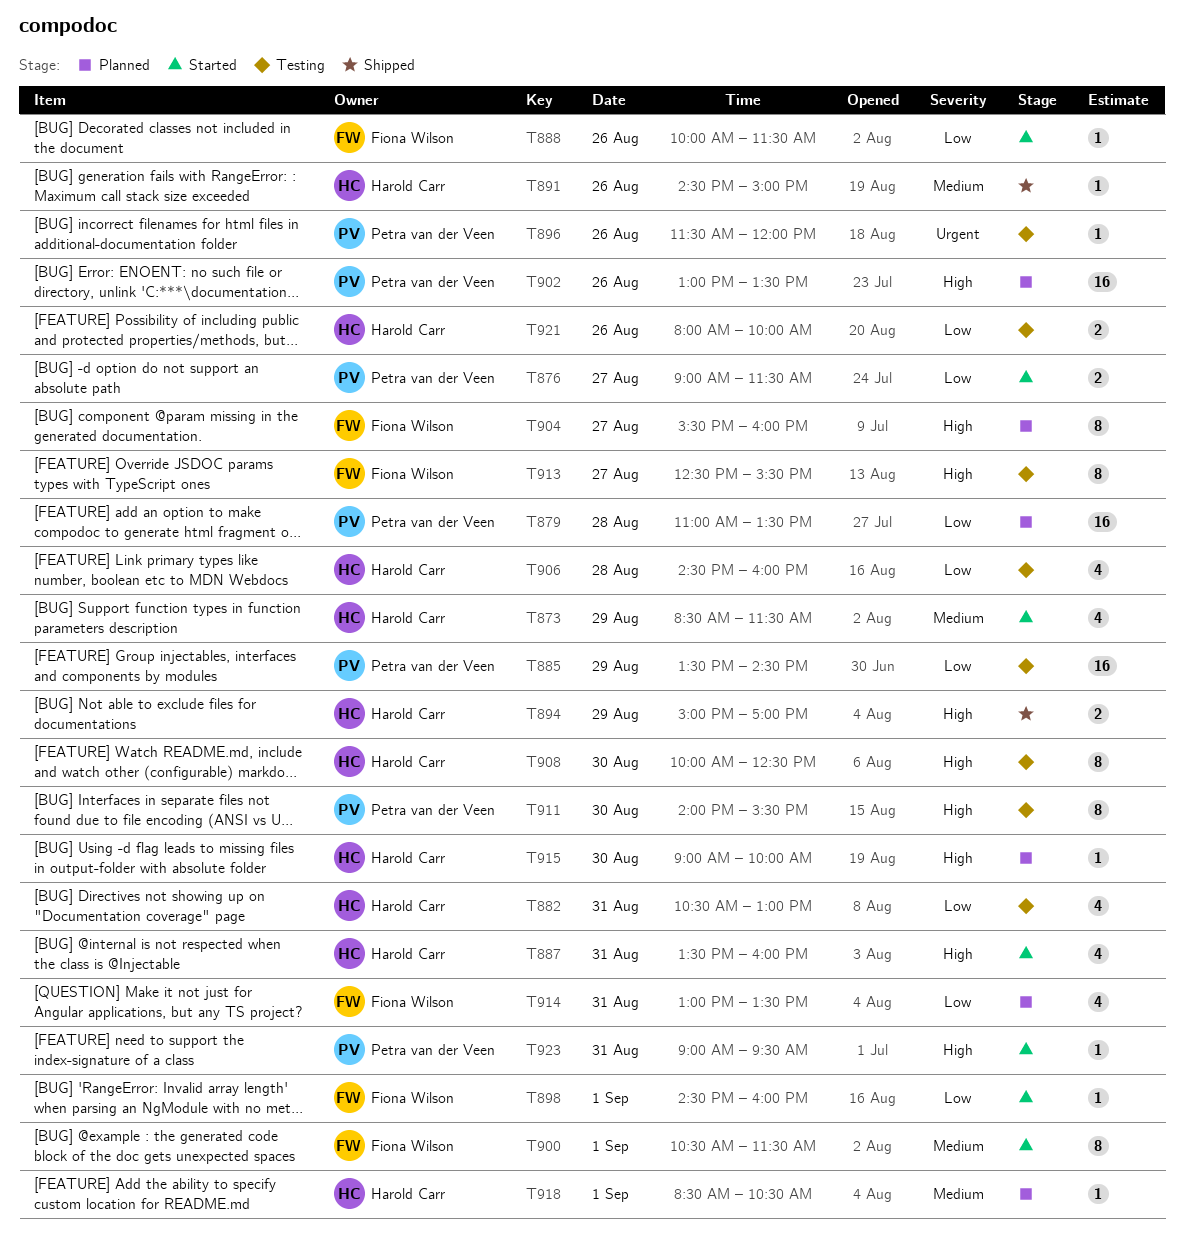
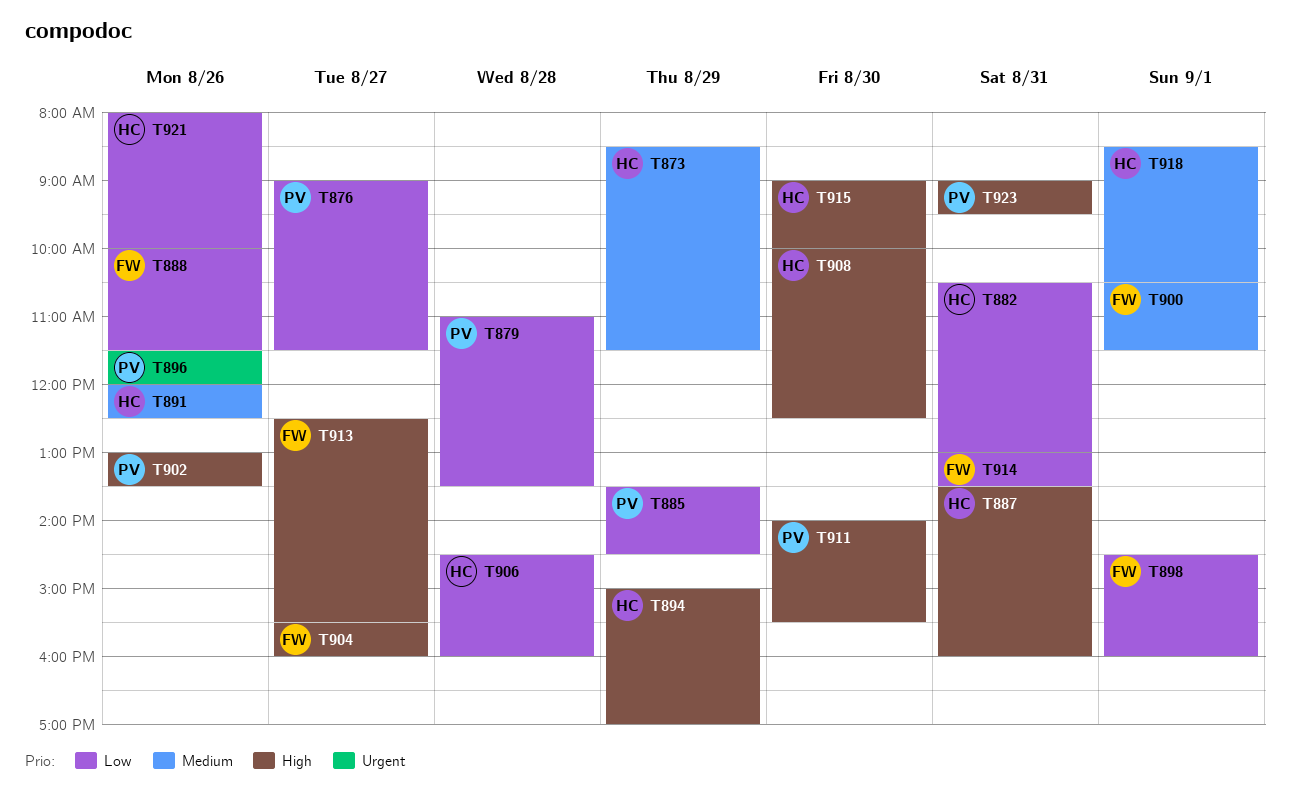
T891, begins: 14:30 -> 12:00
T891, ends: 15:00 -> 12:30

